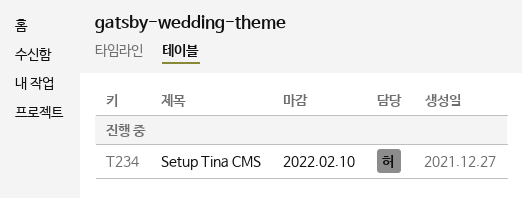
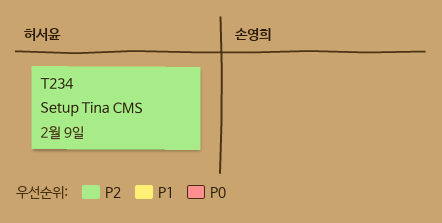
T234, due: Feb 10 -> Feb 9

